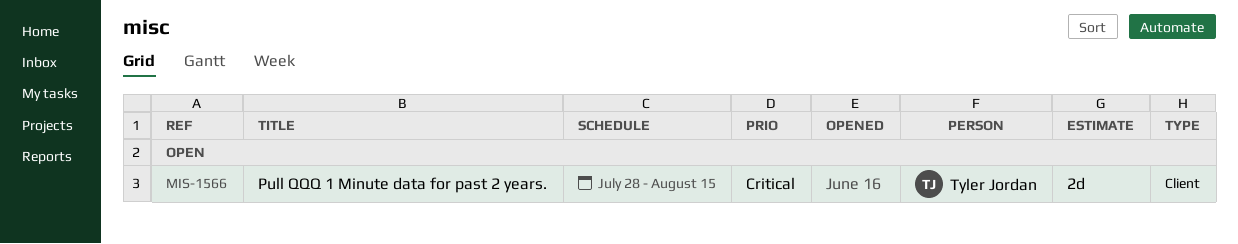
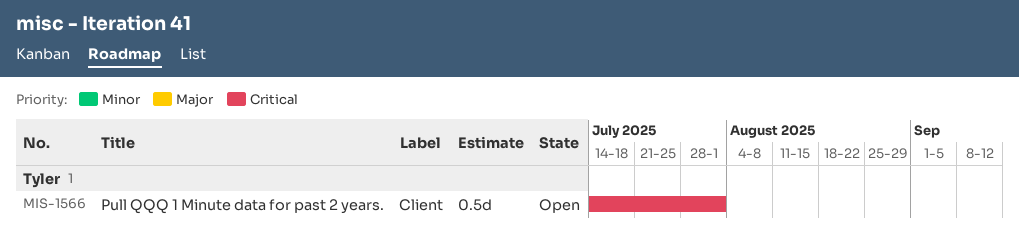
MIS-1566, estimate: 2d -> 0.5d
MIS-1566, start: Jul 28 -> Jul 14
MIS-1566, due: Aug 15 -> Aug 1

